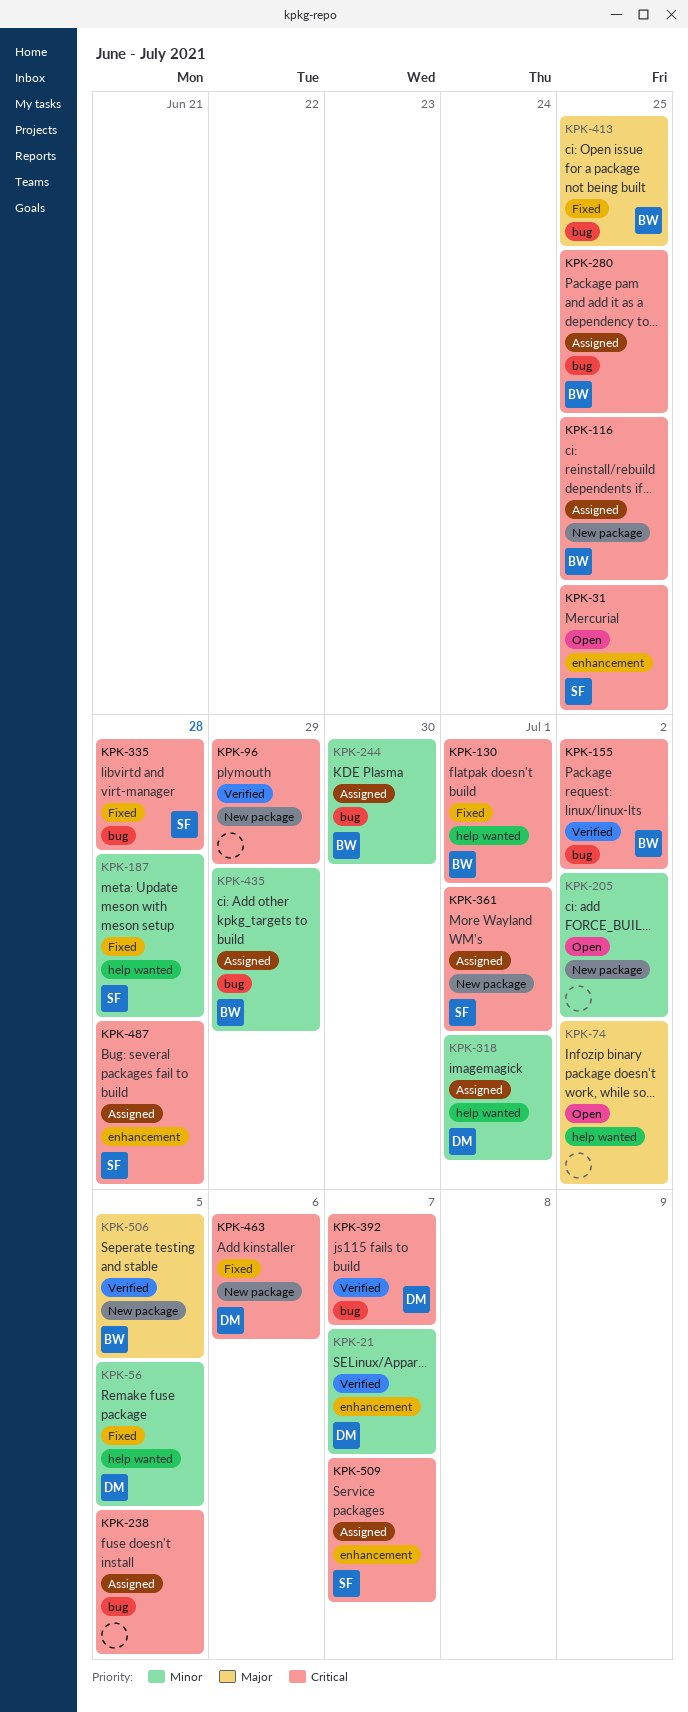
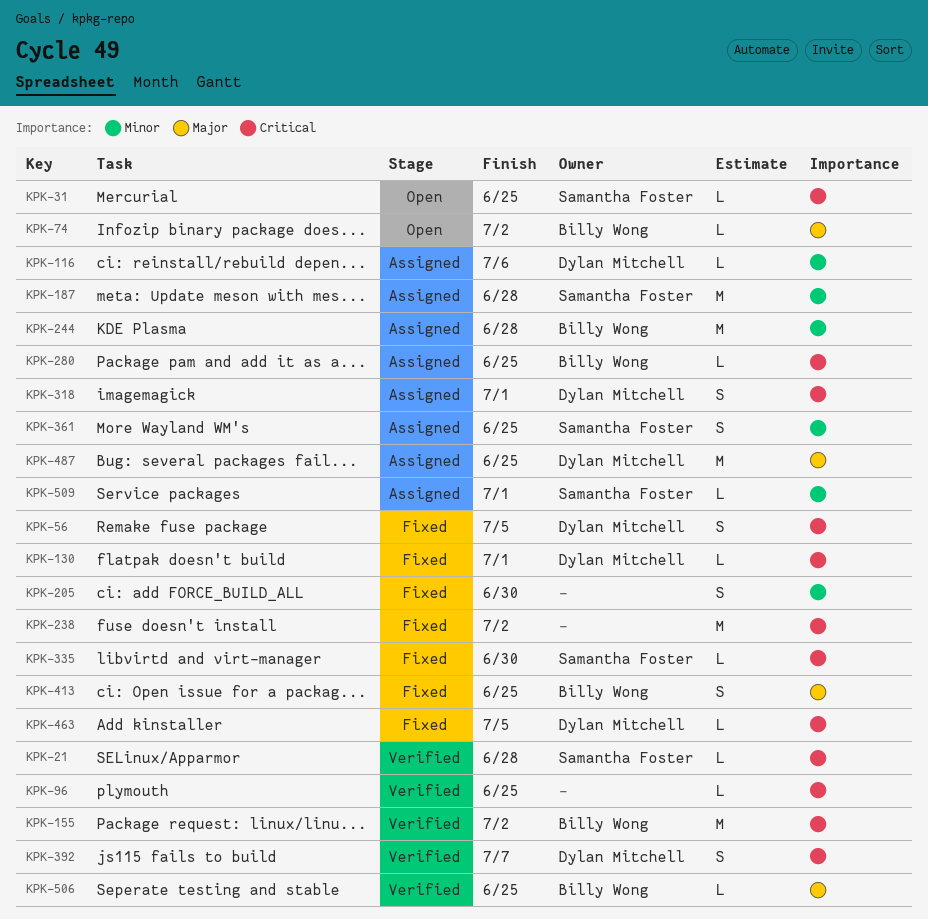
KPK-21, owner: Dylan Mitchell -> Samantha Foster
KPK-21, priority: Minor -> Critical
KPK-21, due: Jul 7 -> Jun 28
KPK-56, priority: Minor -> Critical
KPK-74, owner: none -> Billy Wong
KPK-96, due: Jun 29 -> Jun 25
KPK-116, owner: Billy Wong -> Dylan Mitchell
KPK-116, priority: Critical -> Minor
KPK-116, due: Jun 25 -> Jul 6
KPK-130, owner: Billy Wong -> Dylan Mitchell
KPK-187, status: Fixed -> Assigned
KPK-205, status: Open -> Fixed
KPK-205, due: Jul 2 -> Jun 30
KPK-238, status: Assigned -> Fixed
KPK-238, due: Jul 5 -> Jul 2
KPK-244, due: Jun 30 -> Jun 28
KPK-318, priority: Minor -> Critical
KPK-335, due: Jun 28 -> Jun 30
KPK-361, priority: Critical -> Minor
KPK-361, due: Jul 1 -> Jun 25
KPK-435: present -> none
KPK-463, due: Jul 6 -> Jul 5
KPK-487, owner: Samantha Foster -> Dylan Mitchell
KPK-487, priority: Critical -> Major
KPK-487, due: Jun 28 -> Jun 25
KPK-506, due: Jul 5 -> Jun 25
KPK-509, priority: Critical -> Minor
KPK-509, due: Jul 7 -> Jul 1

